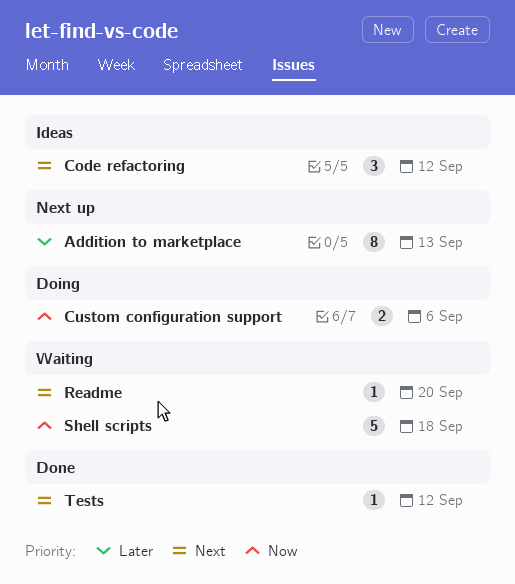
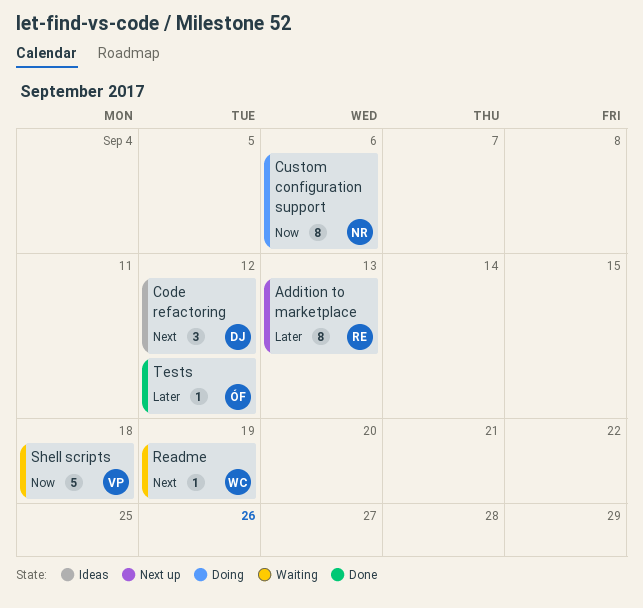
Custom configuration support, estimate: 2 -> 8
Readme, due: Sep 20 -> Sep 19
Tests, priority: Next -> Later

